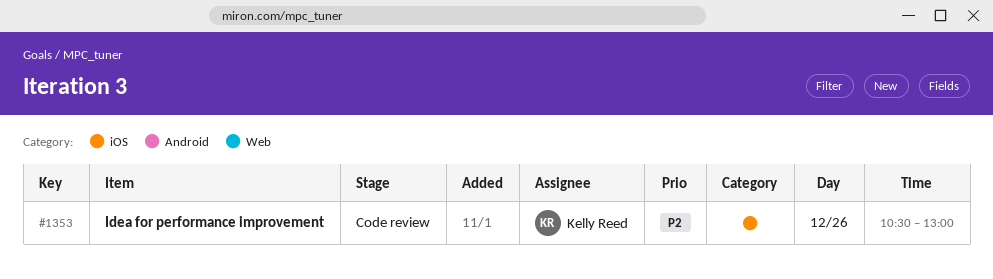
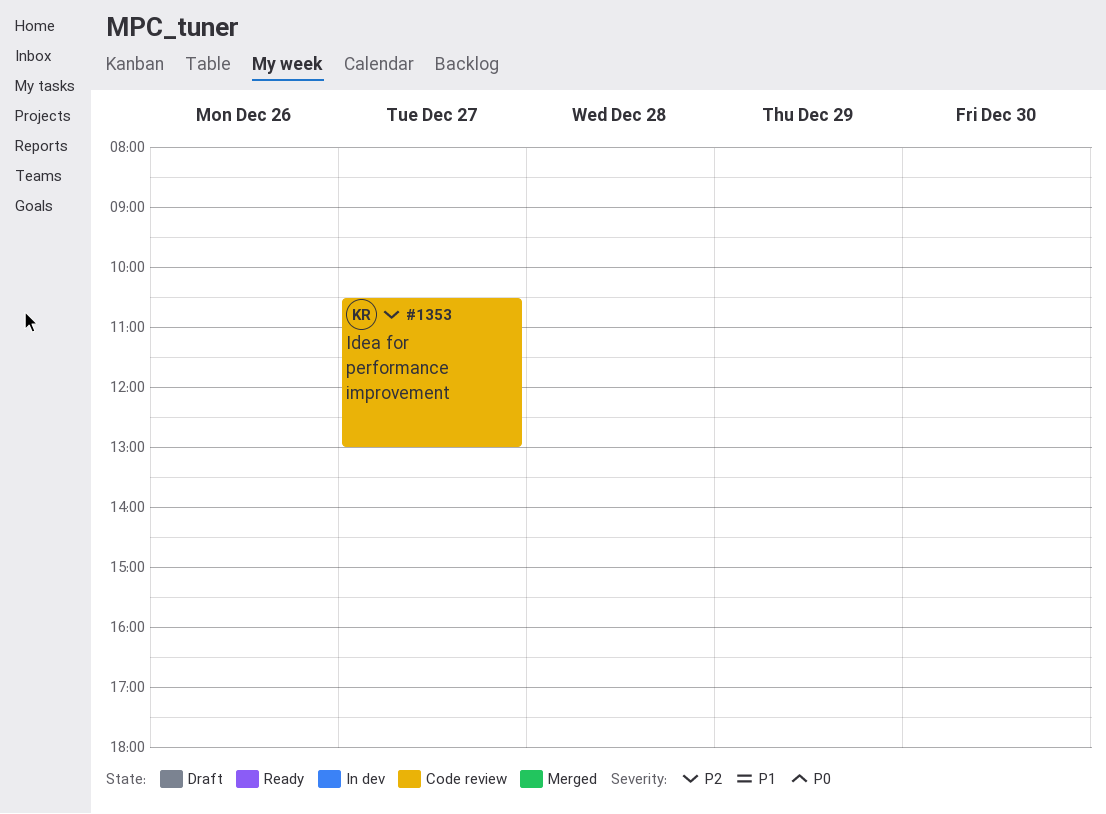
#1353, day: Dec 26 -> Dec 27

